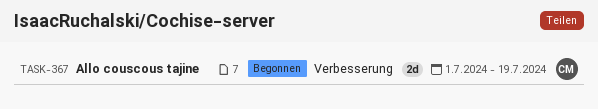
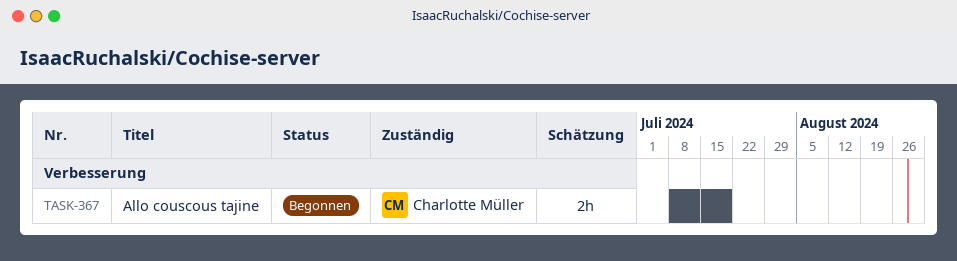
TASK-367, estimate: 2d -> 2h
TASK-367, start: Jul 1 -> Jul 8

